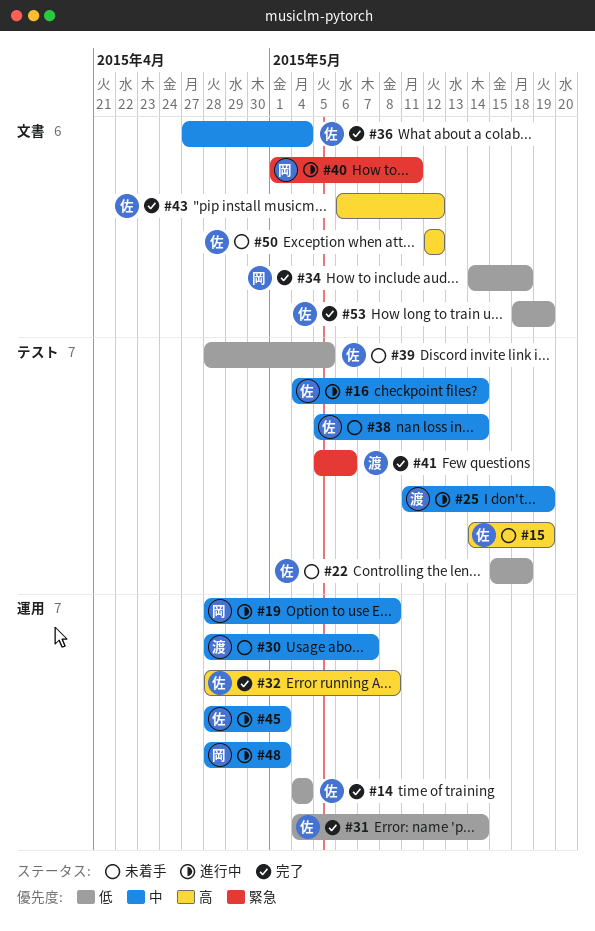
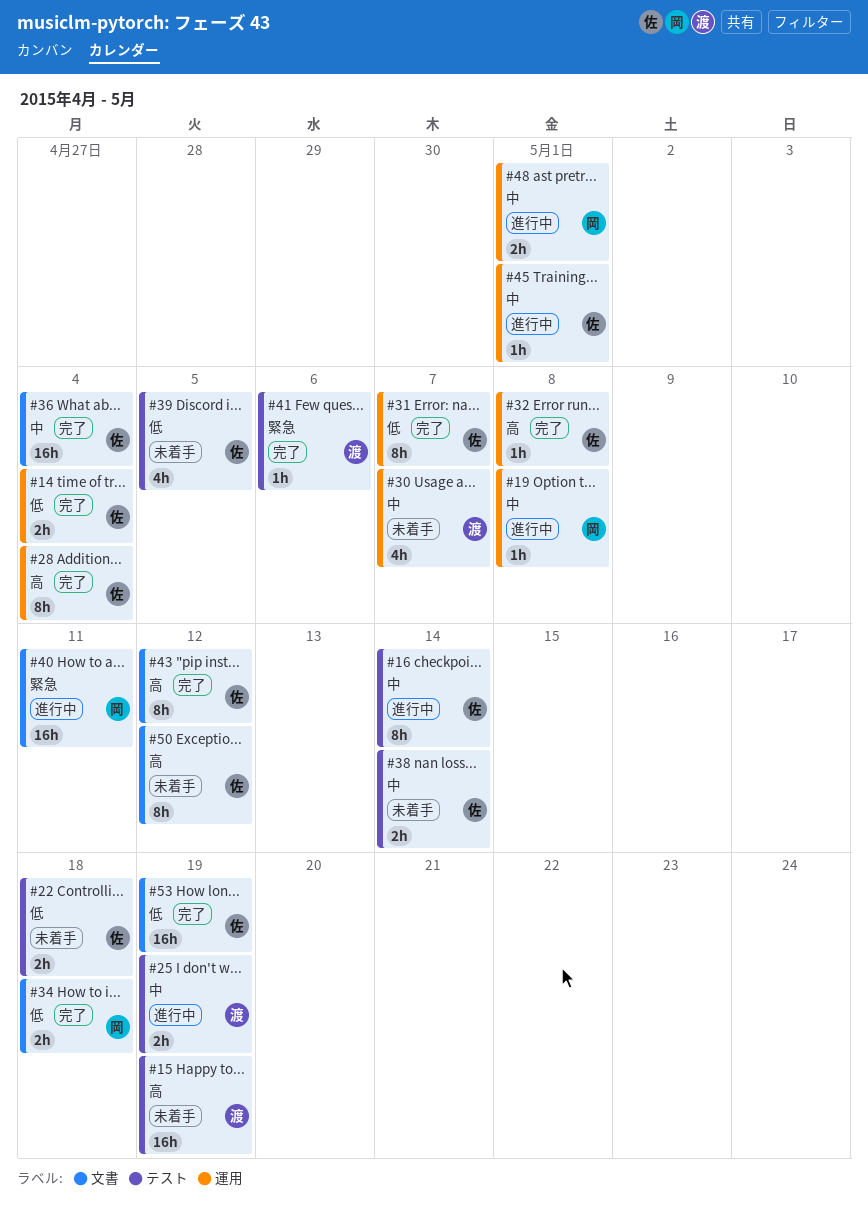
#15, owner: 佐 -> 渡
#28: none -> present
#31, due: May 14 -> May 7

